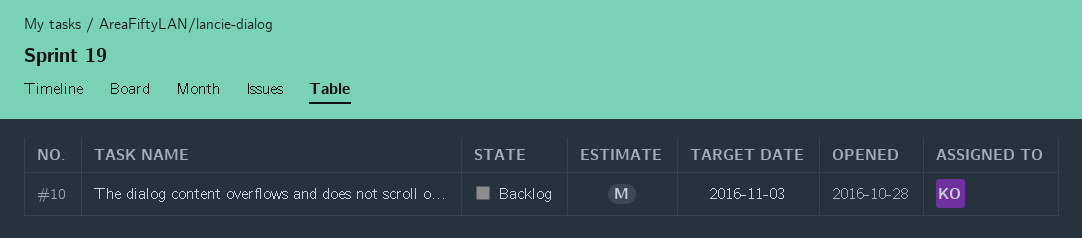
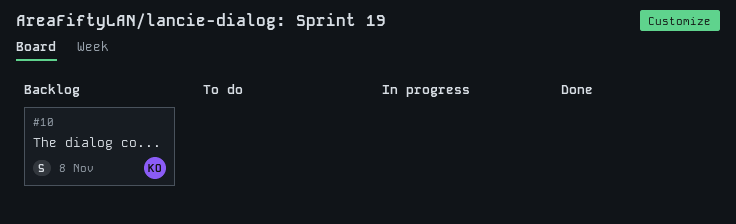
#10, estimate: M -> S
#10, due: Nov 3 -> Nov 8

